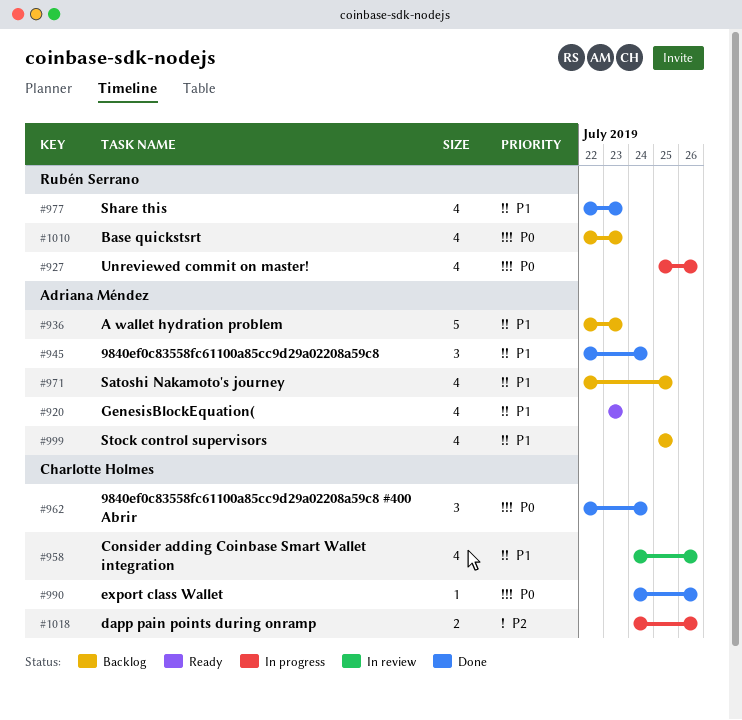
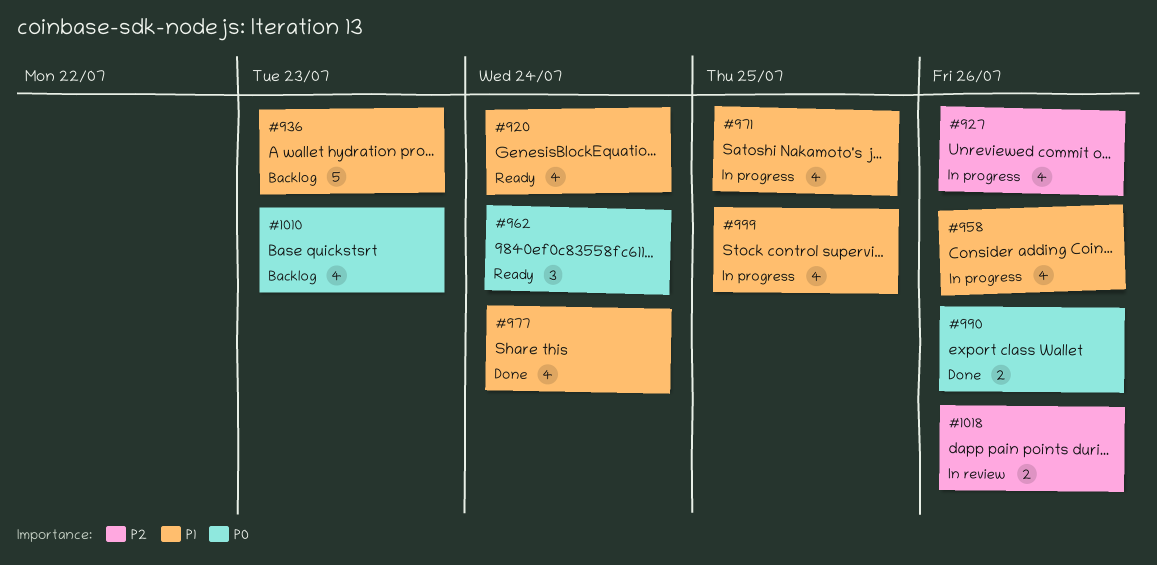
#920, due: Jul 23 -> Jul 24
#927, priority: P0 -> P2
#945: present -> none
#958, status: In review -> In progress
#962, status: Done -> Ready
#971, status: Backlog -> In progress
#977, due: Jul 23 -> Jul 24
#990, estimate: 1 -> 2
#999, status: Backlog -> In progress
#1018, status: In progress -> In review

